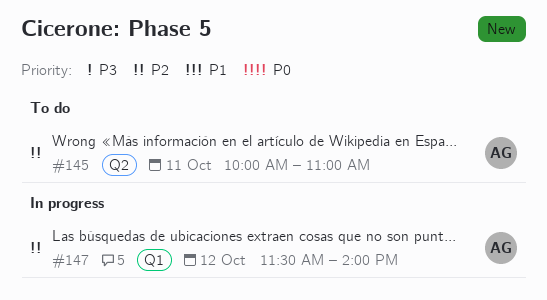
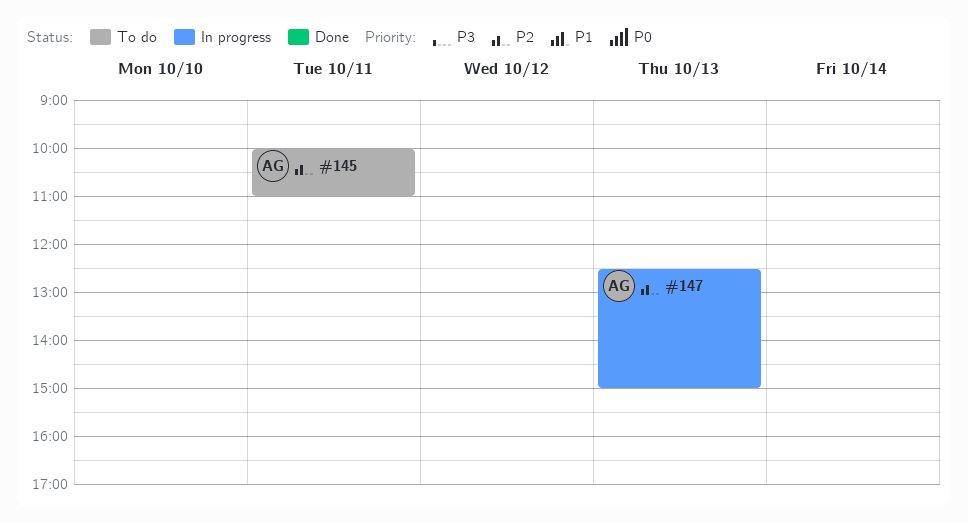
#147, day: Oct 12 -> Oct 13
#147, begins: 11:30 -> 12:30
#147, ends: 14:00 -> 15:00

